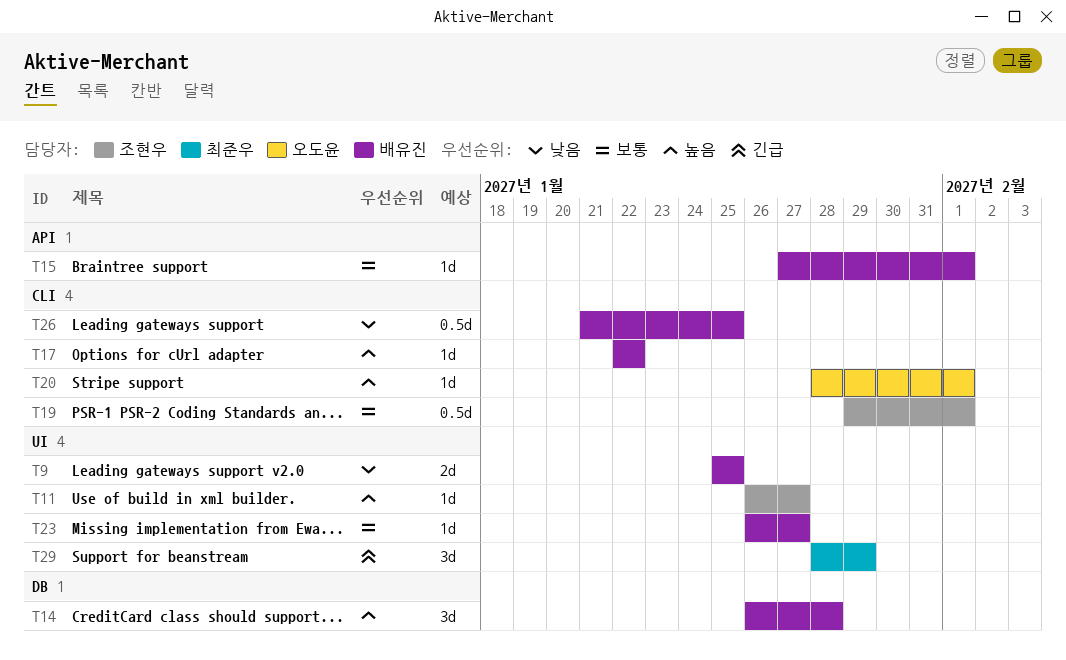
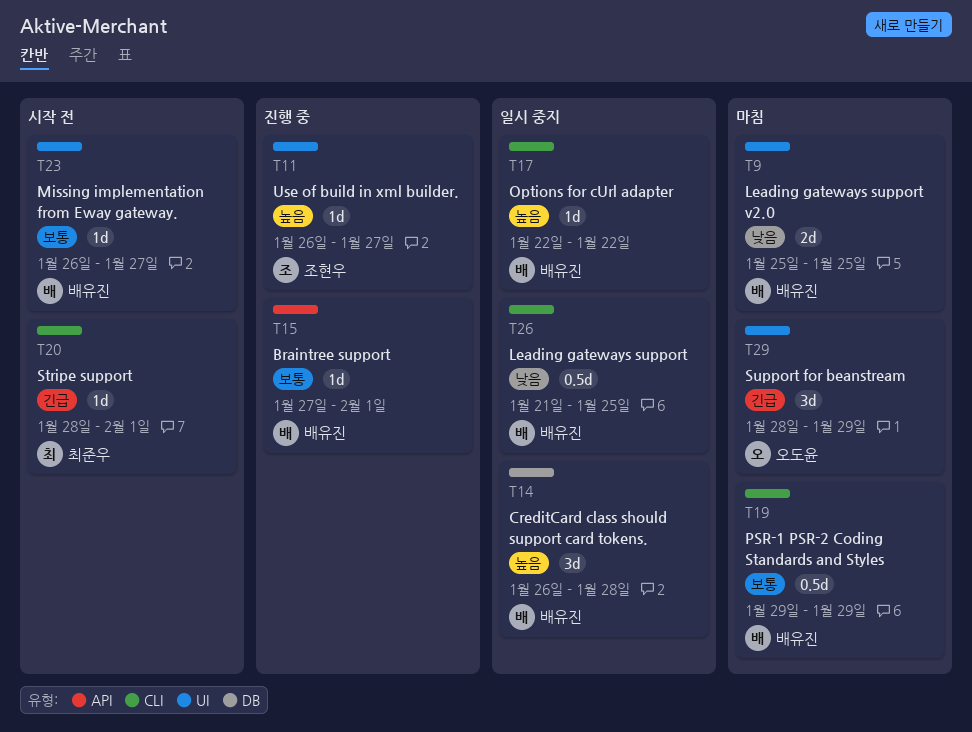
T19, owner: 조현우 -> 배유진
T19, due: Feb 1 -> Jan 29
T20, owner: 오도윤 -> 최준우
T20, priority: 높음 -> 긴급
T29, owner: 최준우 -> 오도윤

